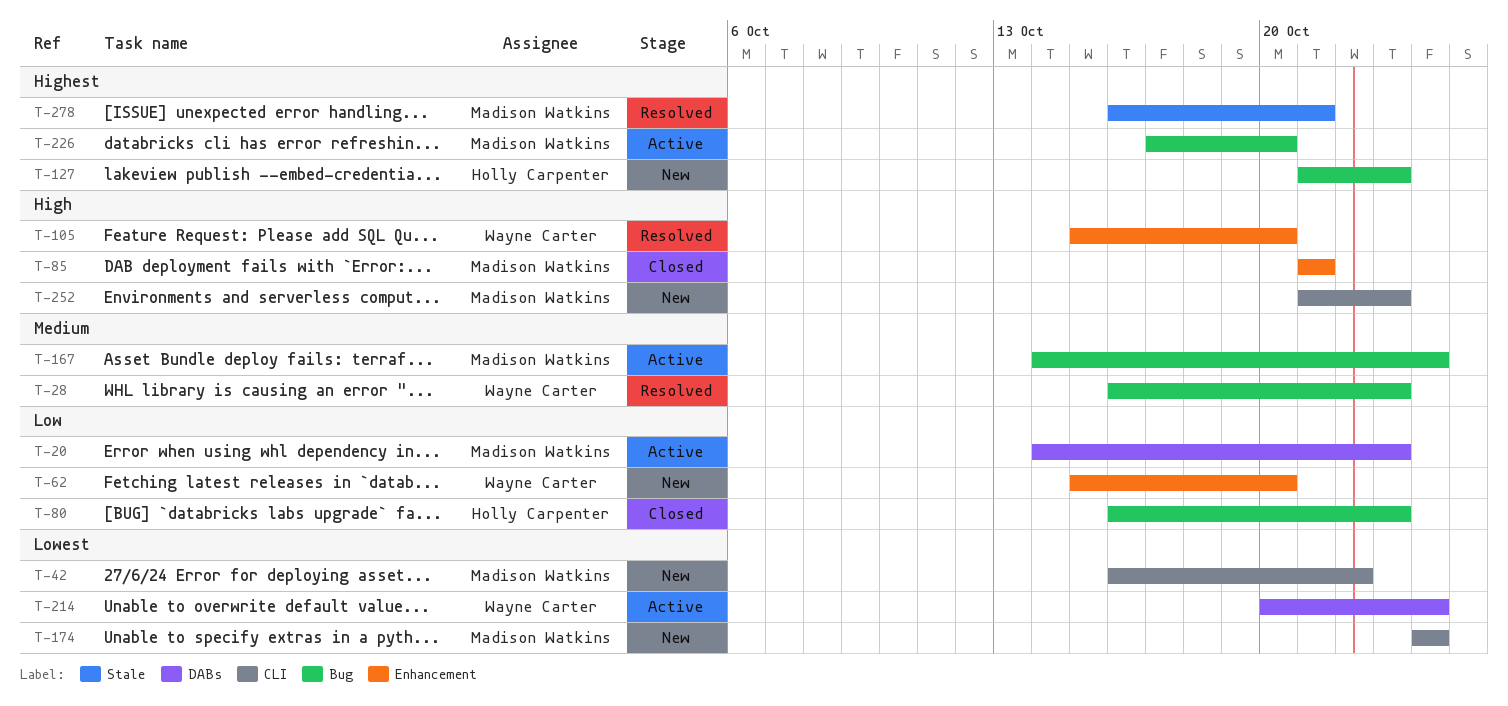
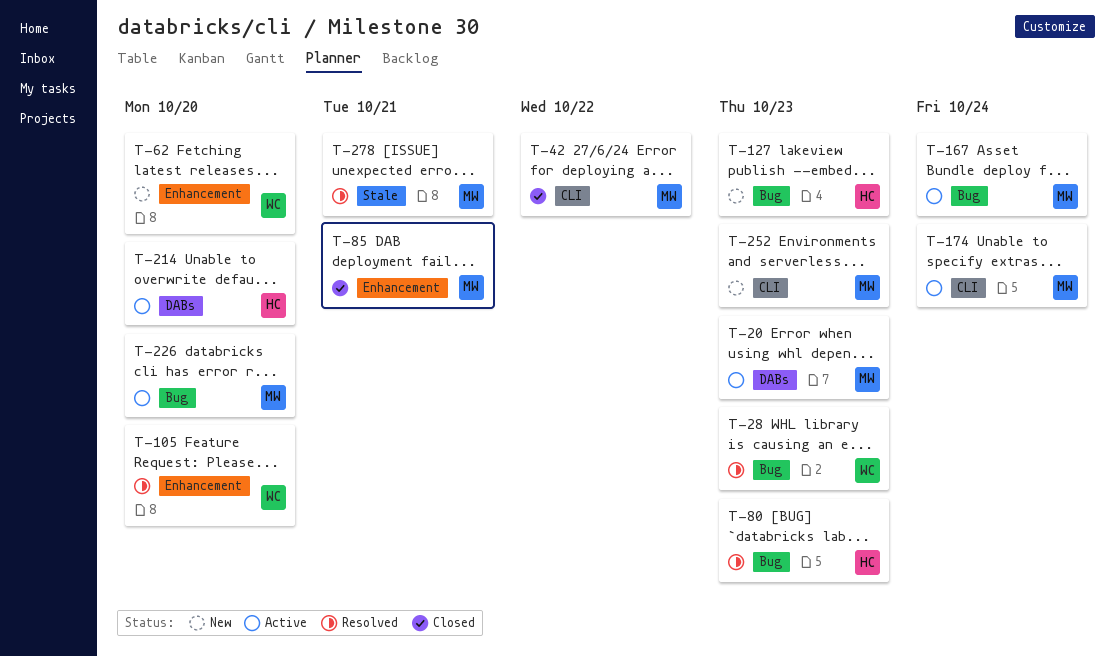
T-42, status: New -> Closed
T-80, status: Closed -> Resolved
T-174, status: New -> Active
T-214, owner: Wayne Carter -> Holly Carpenter
T-214, due: Oct 24 -> Oct 20

